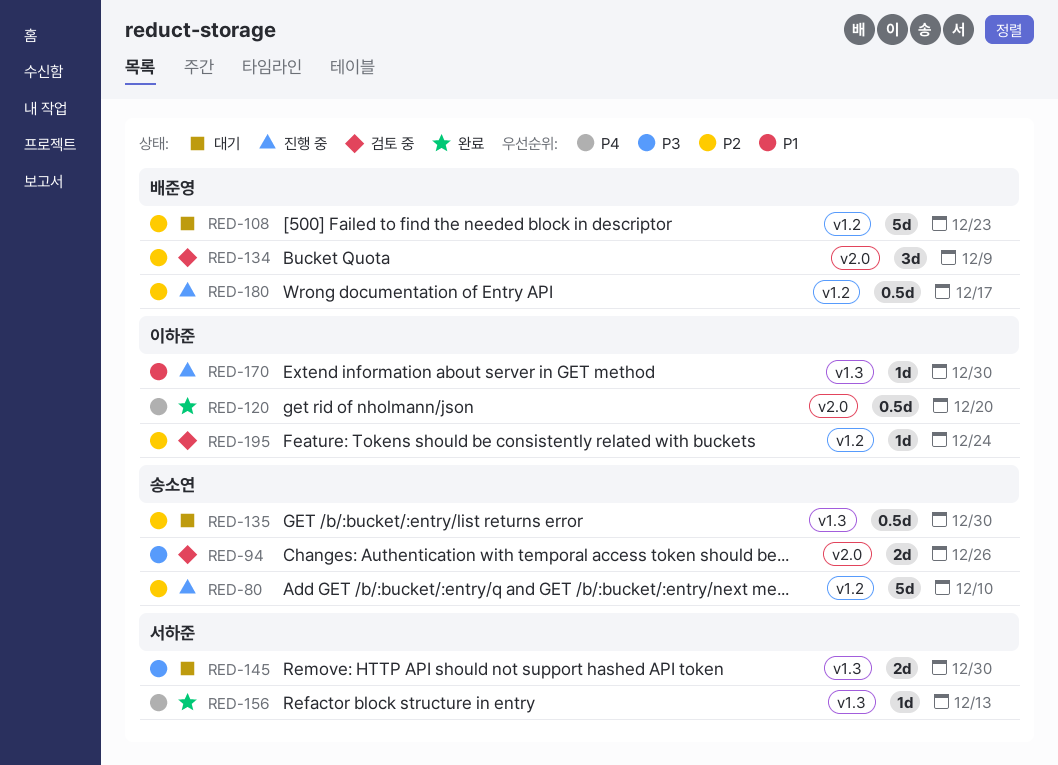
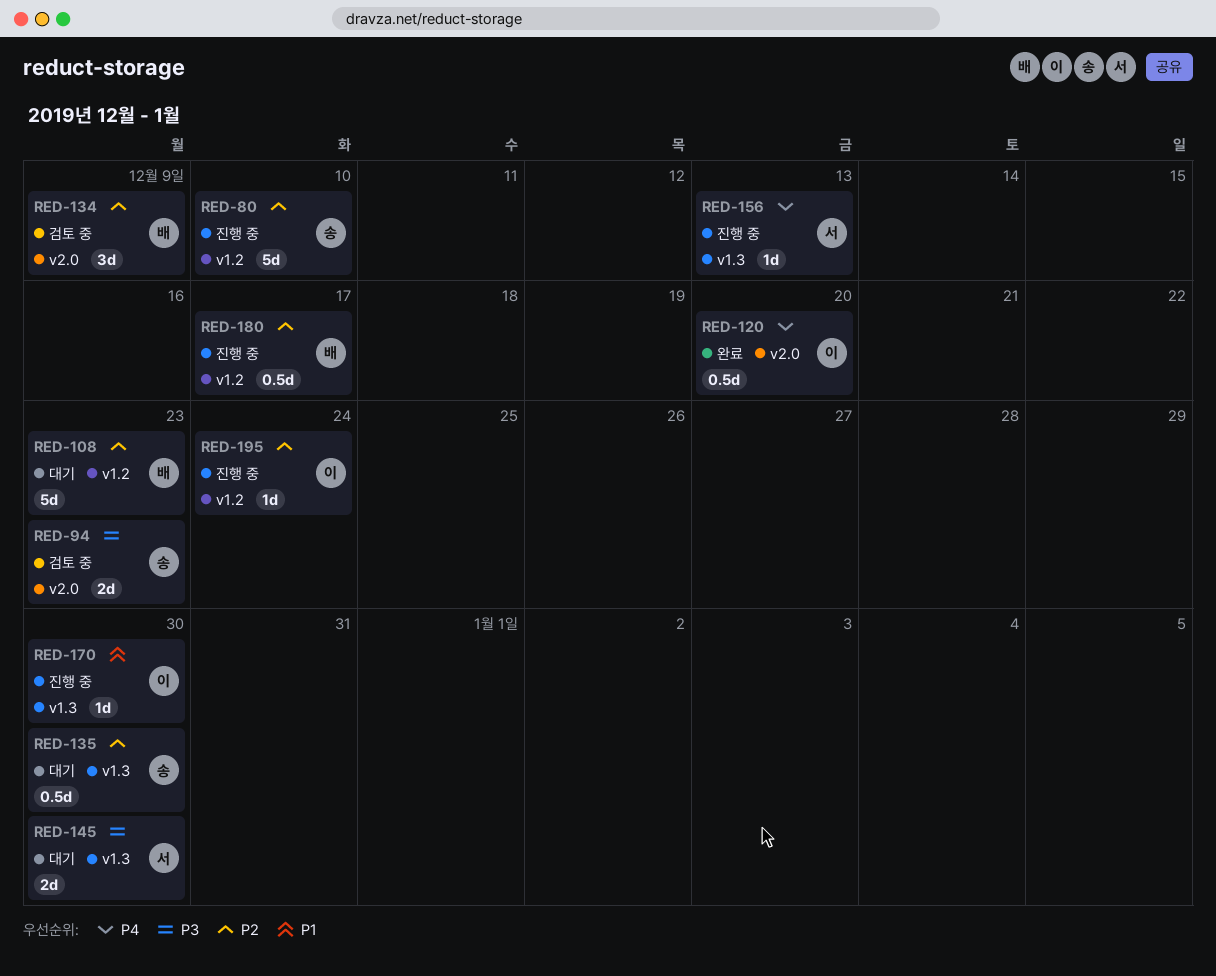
RED-94, due: Dec 26 -> Dec 23
RED-156, status: 완료 -> 진행 중
RED-195, status: 검토 중 -> 진행 중

